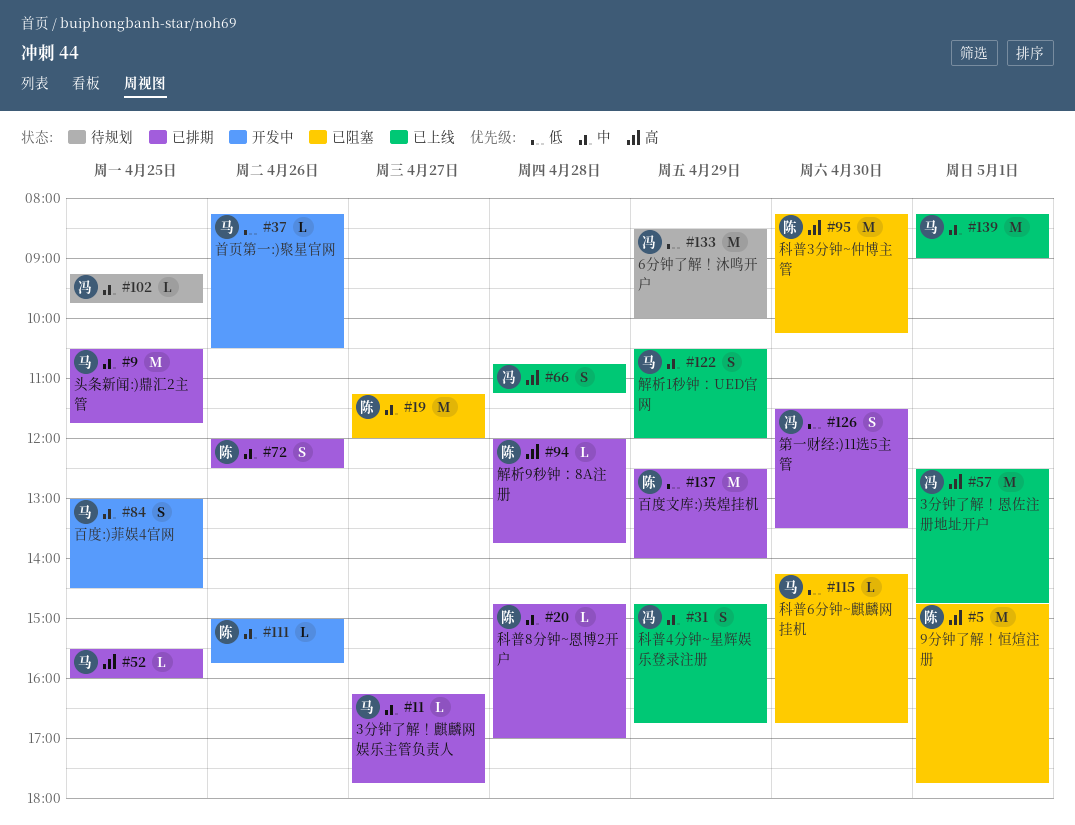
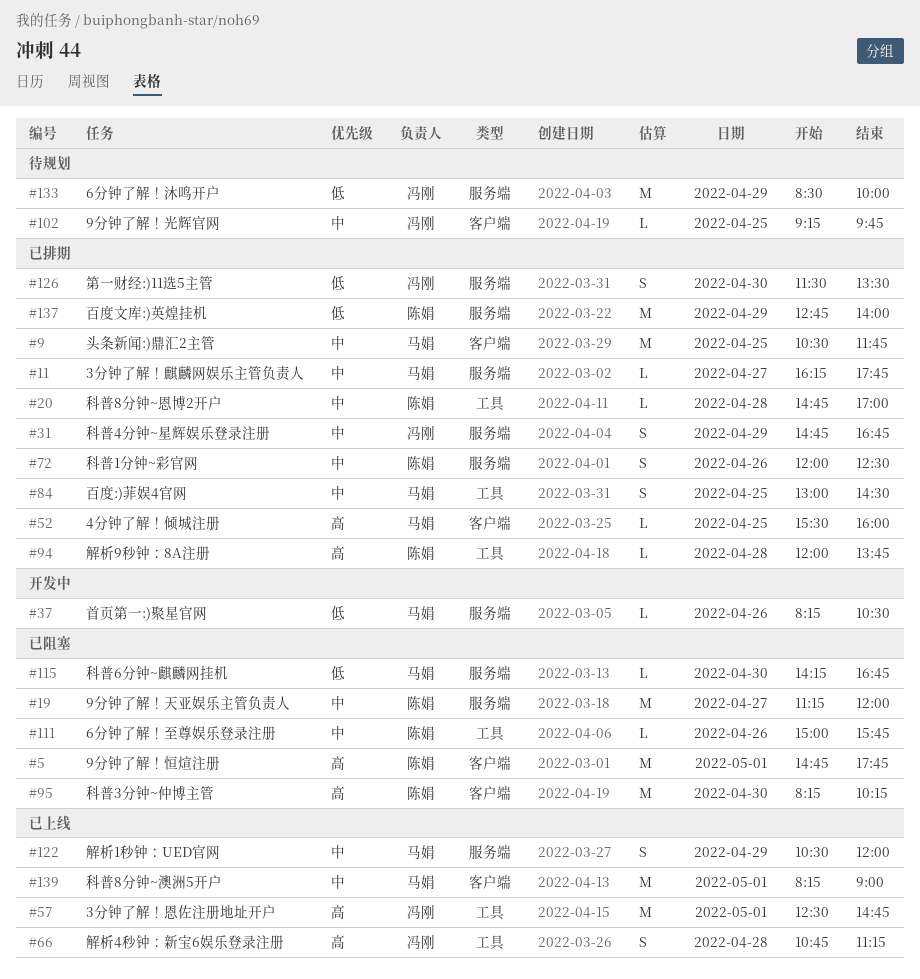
#31, status: 已上线 -> 已排期
#84, status: 开发中 -> 已排期
#111, status: 开发中 -> 已阻塞
#137, begins: 12:30 -> 12:45

